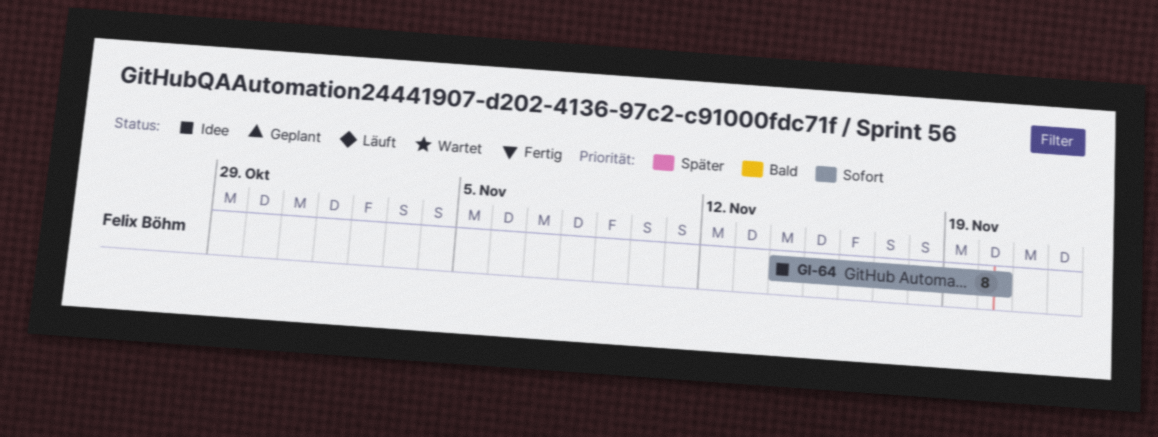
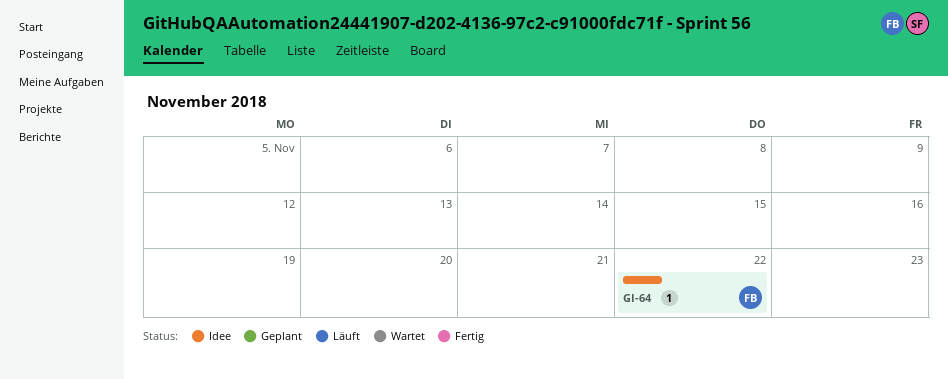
GI-64, estimate: 8 -> 1
GI-64, due: Nov 20 -> Nov 22

